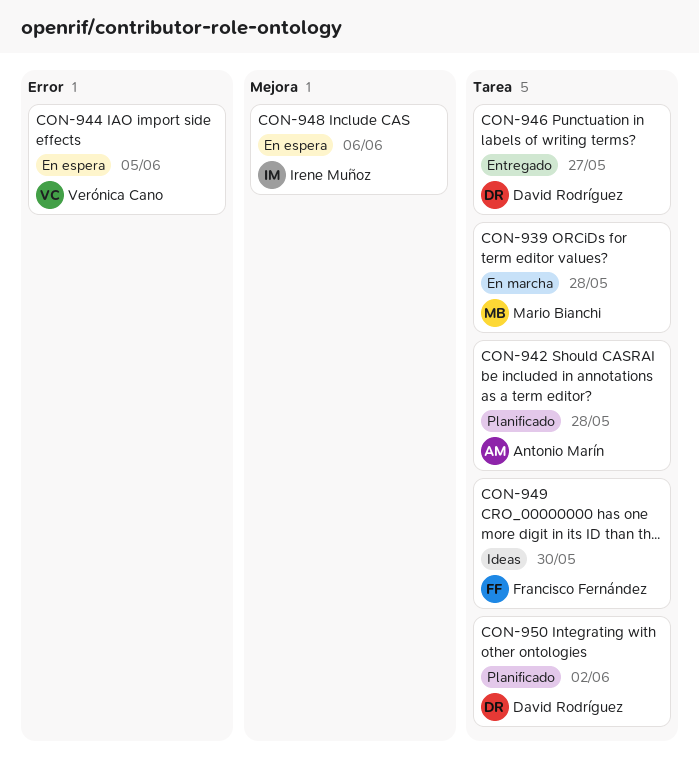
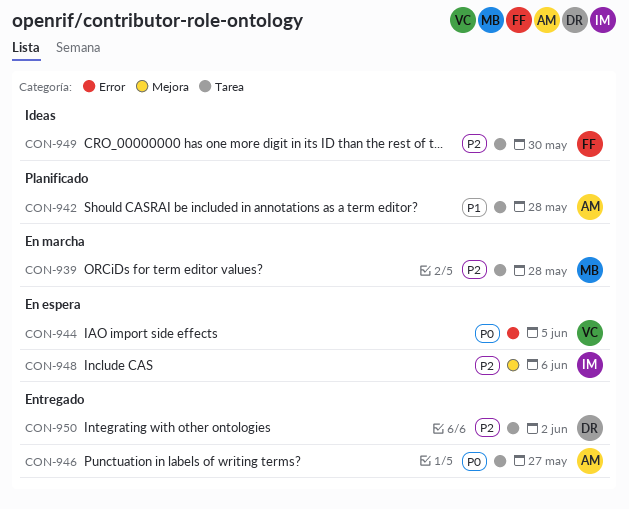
CON-946, owner: David Rodríguez -> Antonio Marín
CON-950, status: Planificado -> Entregado

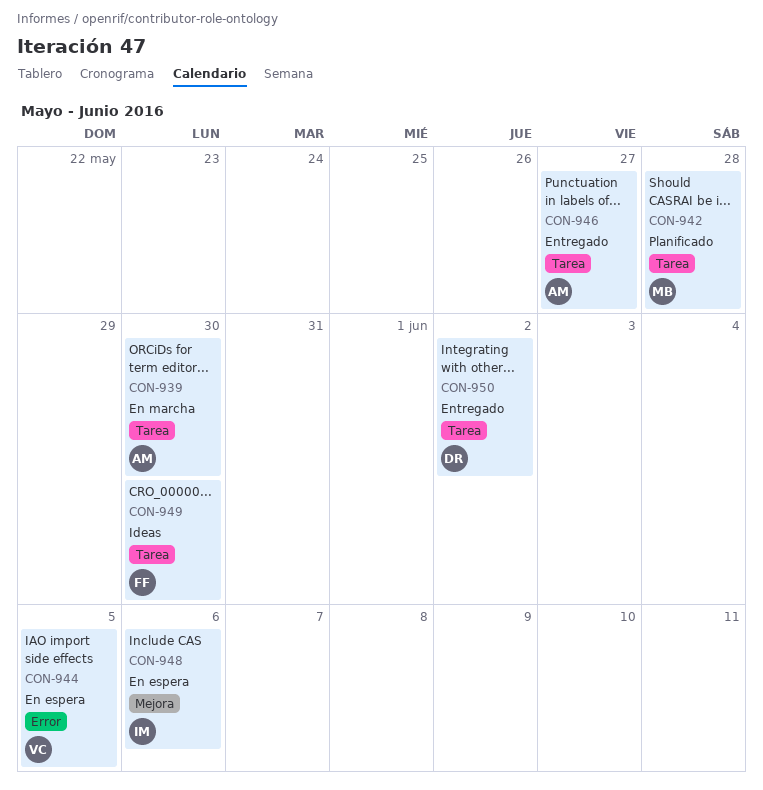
CON-939, owner: MB -> AM
CON-939, due: May 28 -> May 30
CON-942, owner: AM -> MB

